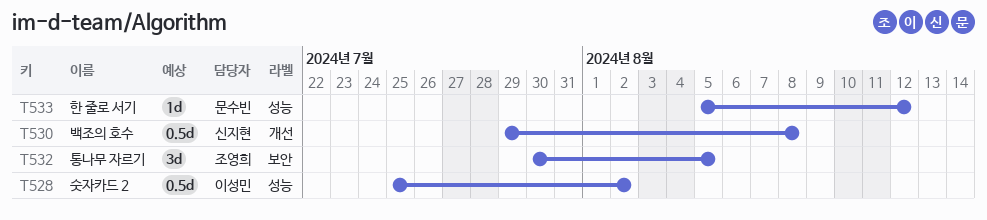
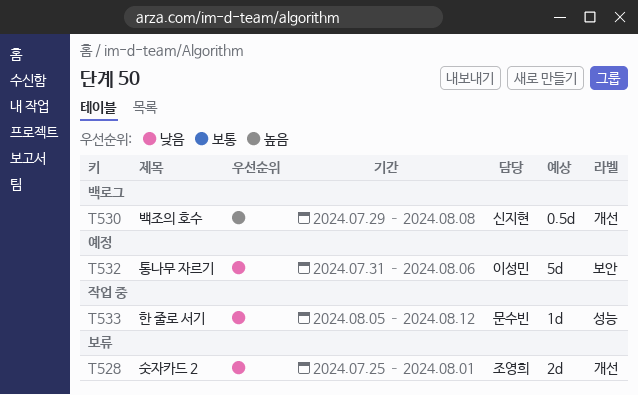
T528, owner: 이성민 -> 조영희
T528, label: 성능 -> 개선
T528, estimate: 0.5d -> 2d
T528, due: Aug 2 -> Aug 1
T532, owner: 조영희 -> 이성민
T532, estimate: 3d -> 5d
T532, start: Jul 30 -> Jul 31
T532, due: Aug 5 -> Aug 6

